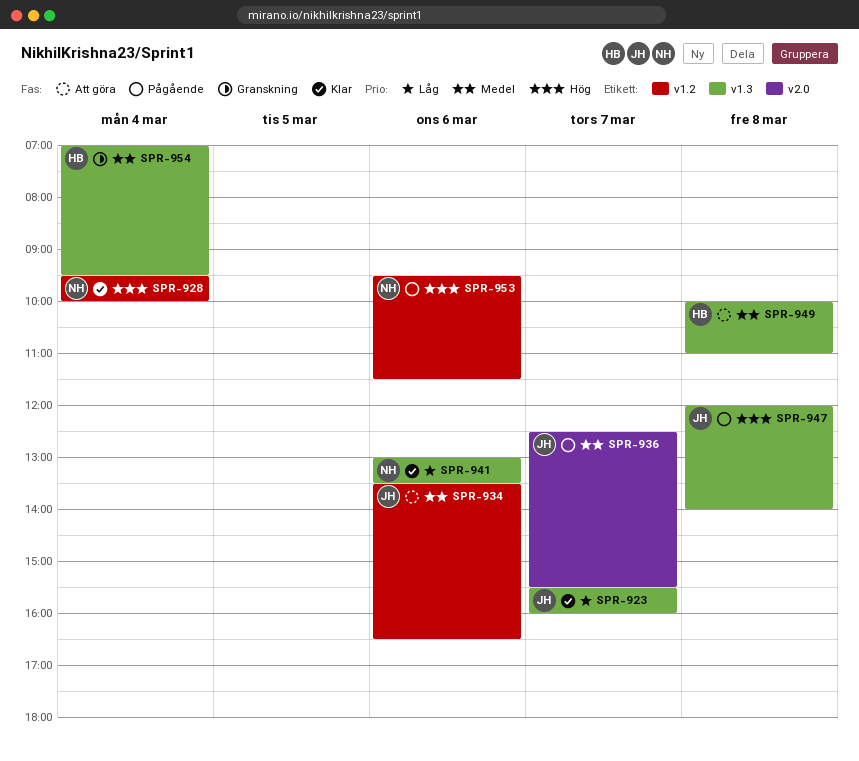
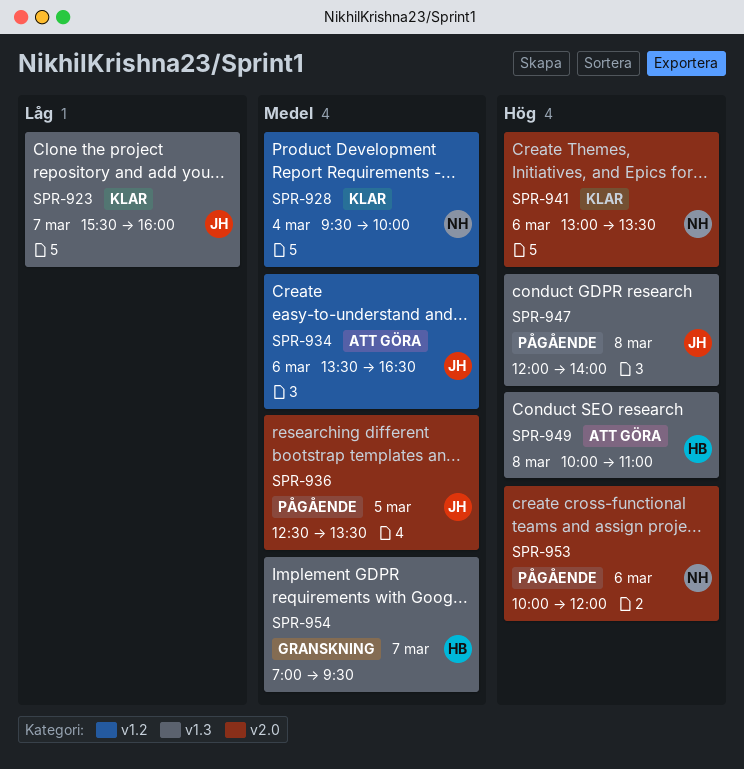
SPR-928, priority: Hög -> Medel
SPR-936, day: Mar 7 -> Mar 5
SPR-936, ends: 15:30 -> 13:30
SPR-941, priority: Låg -> Hög
SPR-941, label: v1.3 -> v2.0
SPR-949, priority: Medel -> Hög
SPR-953, label: v1.2 -> v2.0
SPR-953, begins: 09:30 -> 10:00
SPR-953, ends: 11:30 -> 12:00
SPR-954, day: Mar 4 -> Mar 7

